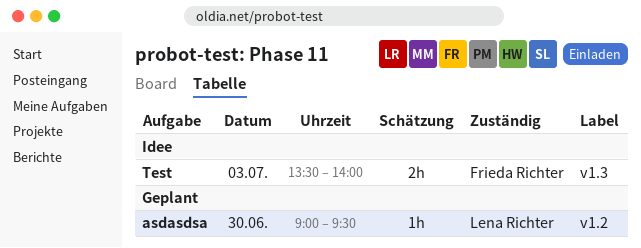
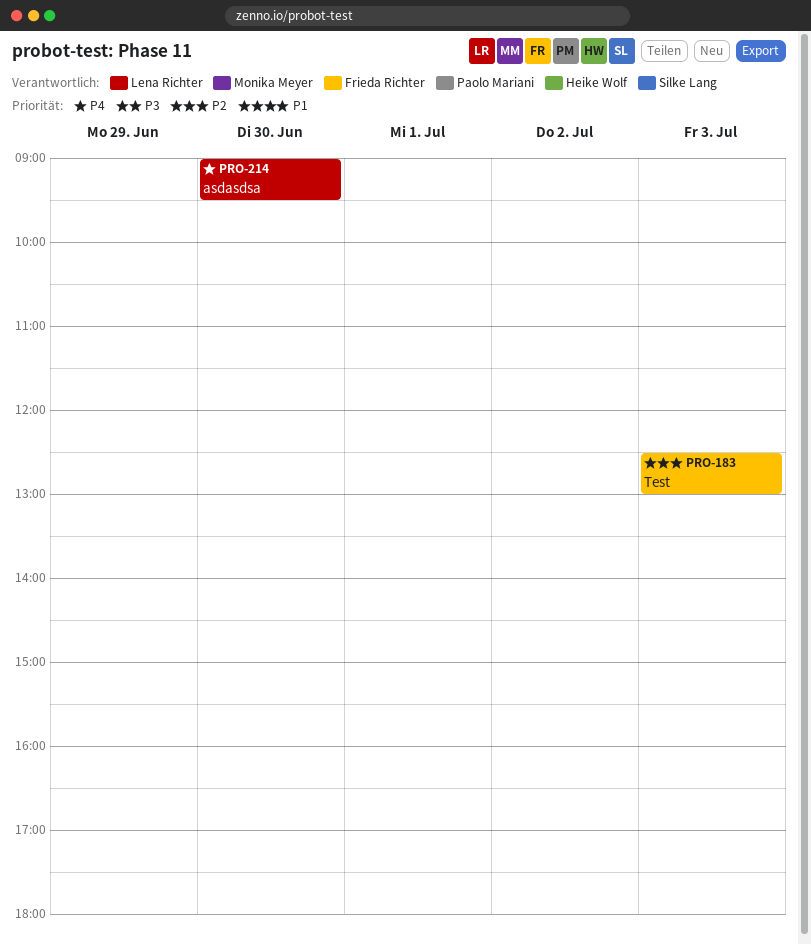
Test, begins: 13:30 -> 12:30
Test, ends: 14:00 -> 13:00

